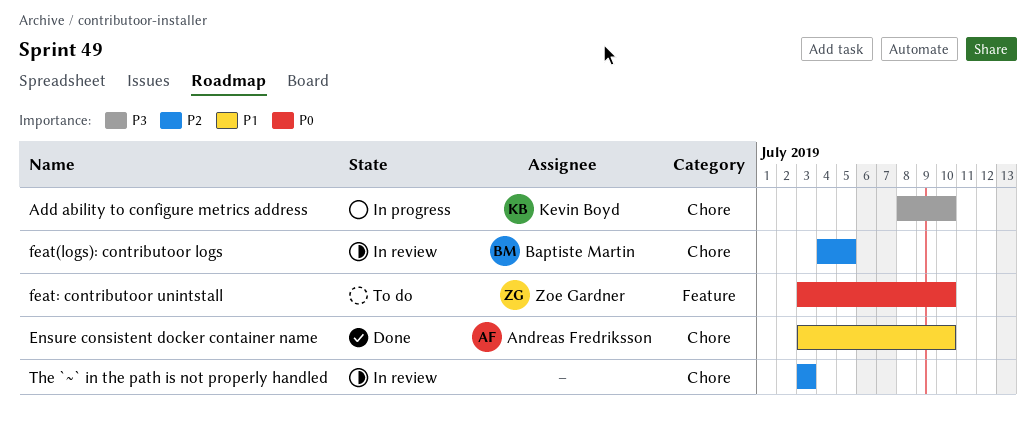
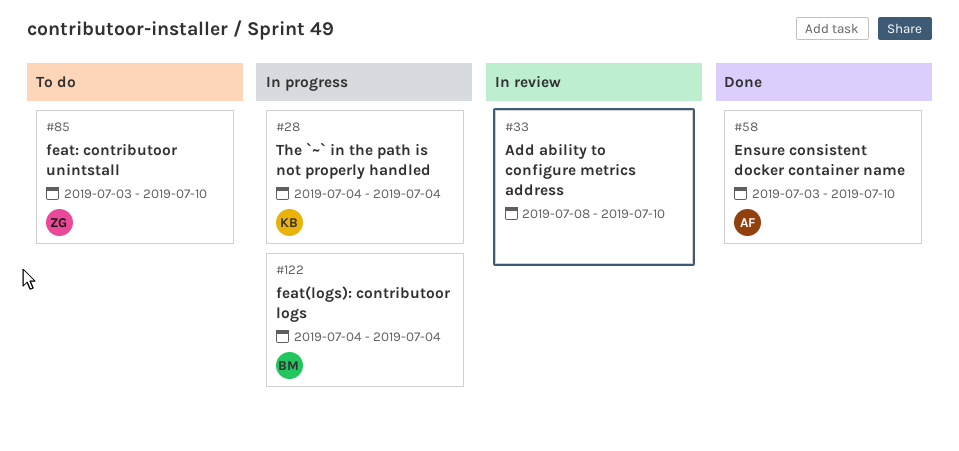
Add ability to configure metrics address, status: In progress -> In review
Add ability to configure metrics address, owner: Kevin Boyd -> none
feat(logs): contributoor logs, status: In review -> In progress
feat(logs): contributoor logs, due: Jul 5 -> Jul 4
The `~` in the path is not properly handled, status: In review -> In progress
The `~` in the path is not properly handled, owner: none -> Kevin Boyd
The `~` in the path is not properly handled, start: Jul 3 -> Jul 4
The `~` in the path is not properly handled, due: Jul 3 -> Jul 4

